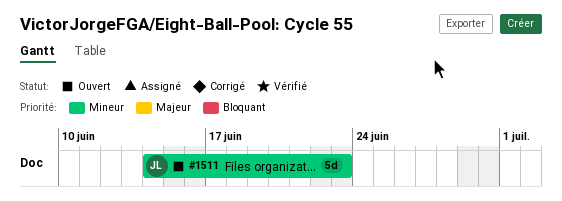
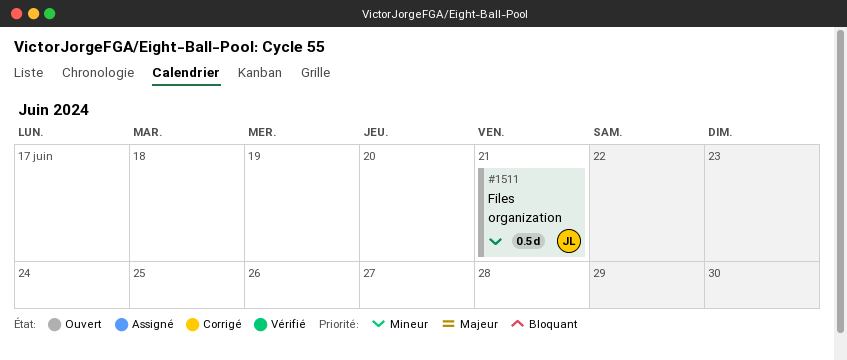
#1511, estimate: 5d -> 0.5d
#1511, due: Jun 23 -> Jun 21

